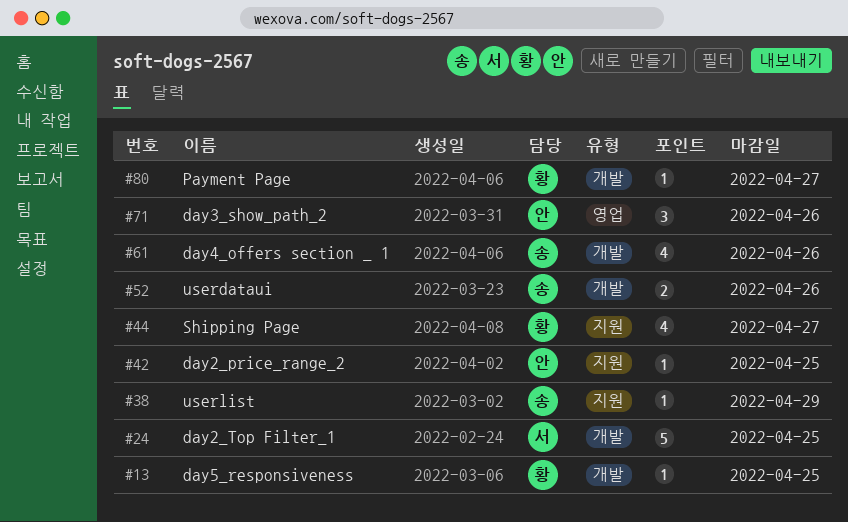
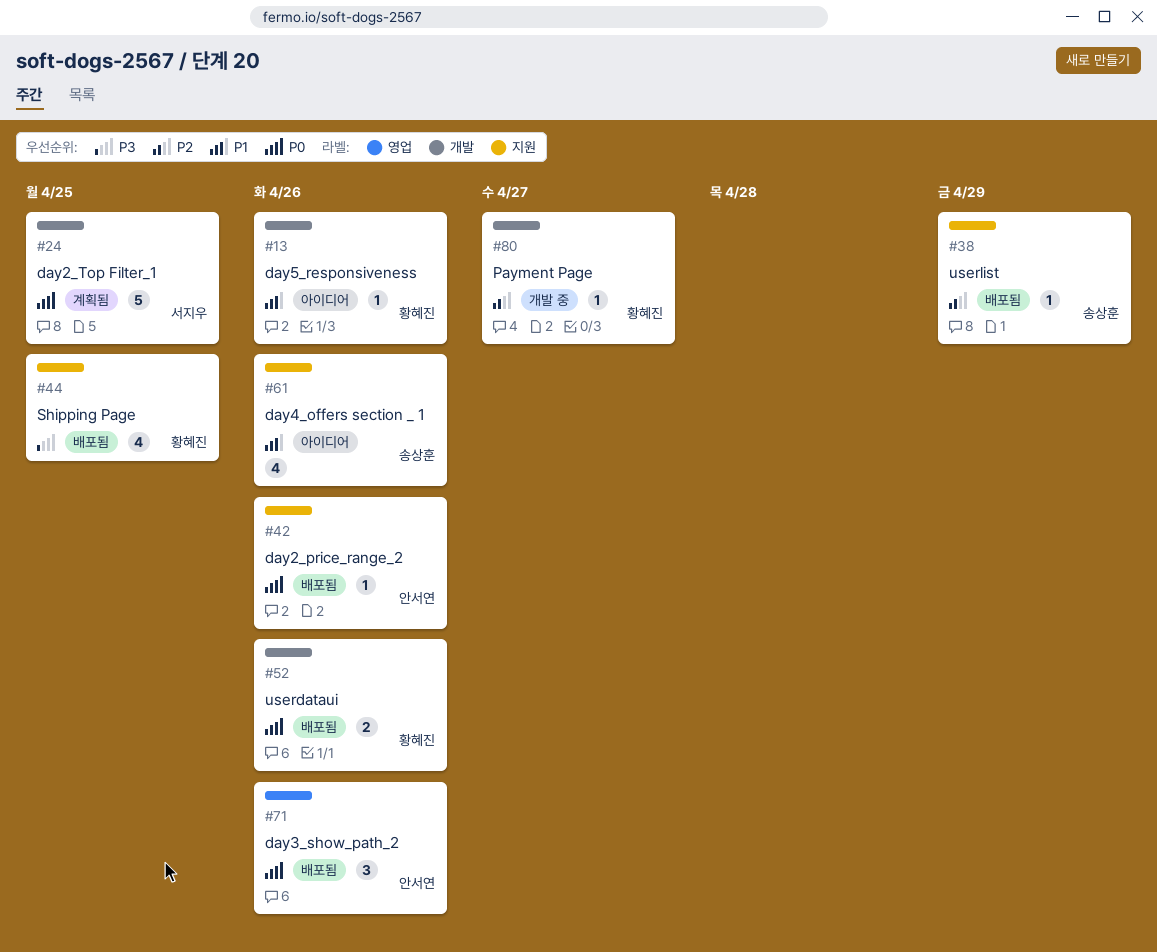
#13, due: Apr 25 -> Apr 26
#42, due: Apr 25 -> Apr 26
#44, due: Apr 27 -> Apr 25
#52, owner: 송상훈 -> 황혜진
#61, label: 개발 -> 지원

